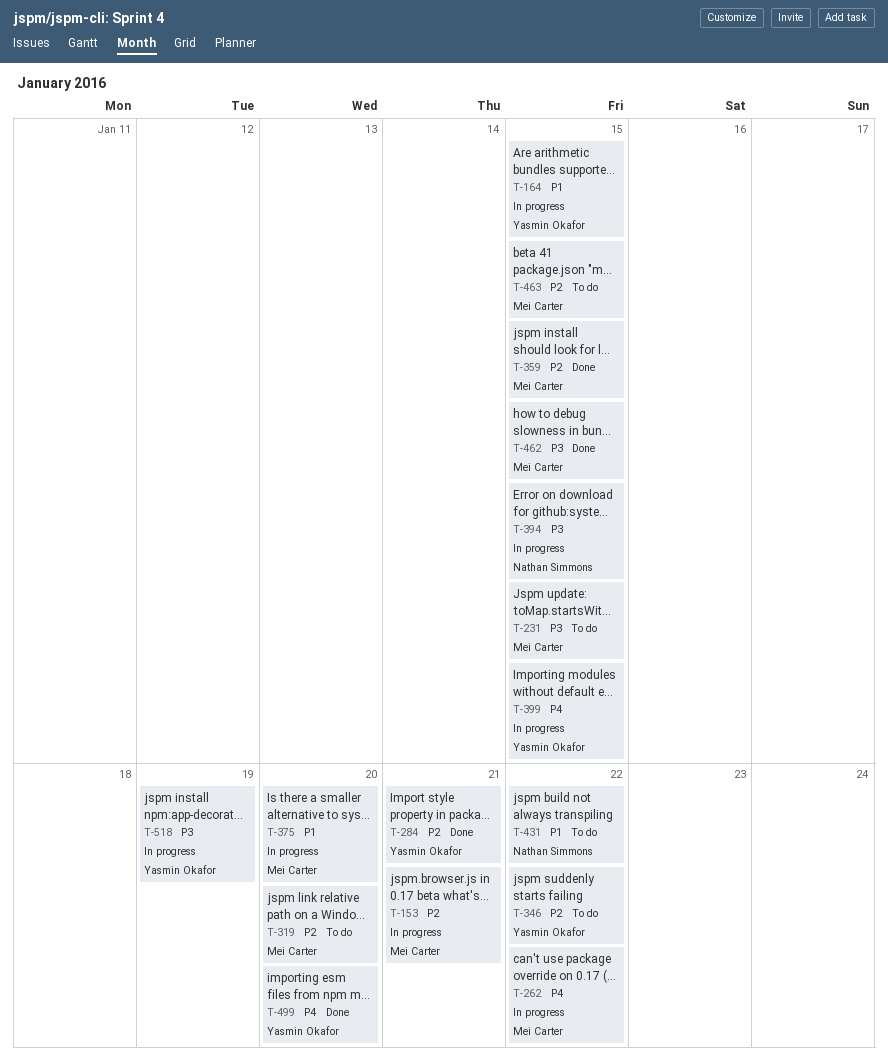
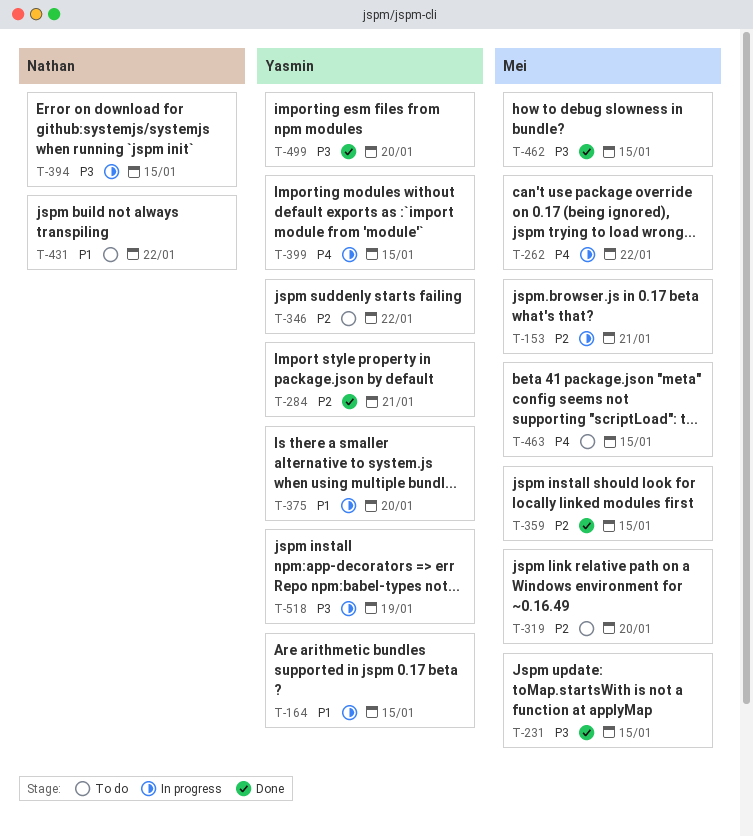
T-231, status: To do -> Done
T-375, owner: Mei Carter -> Yasmin Okafor
T-463, priority: P2 -> P4
T-499, priority: P4 -> P3

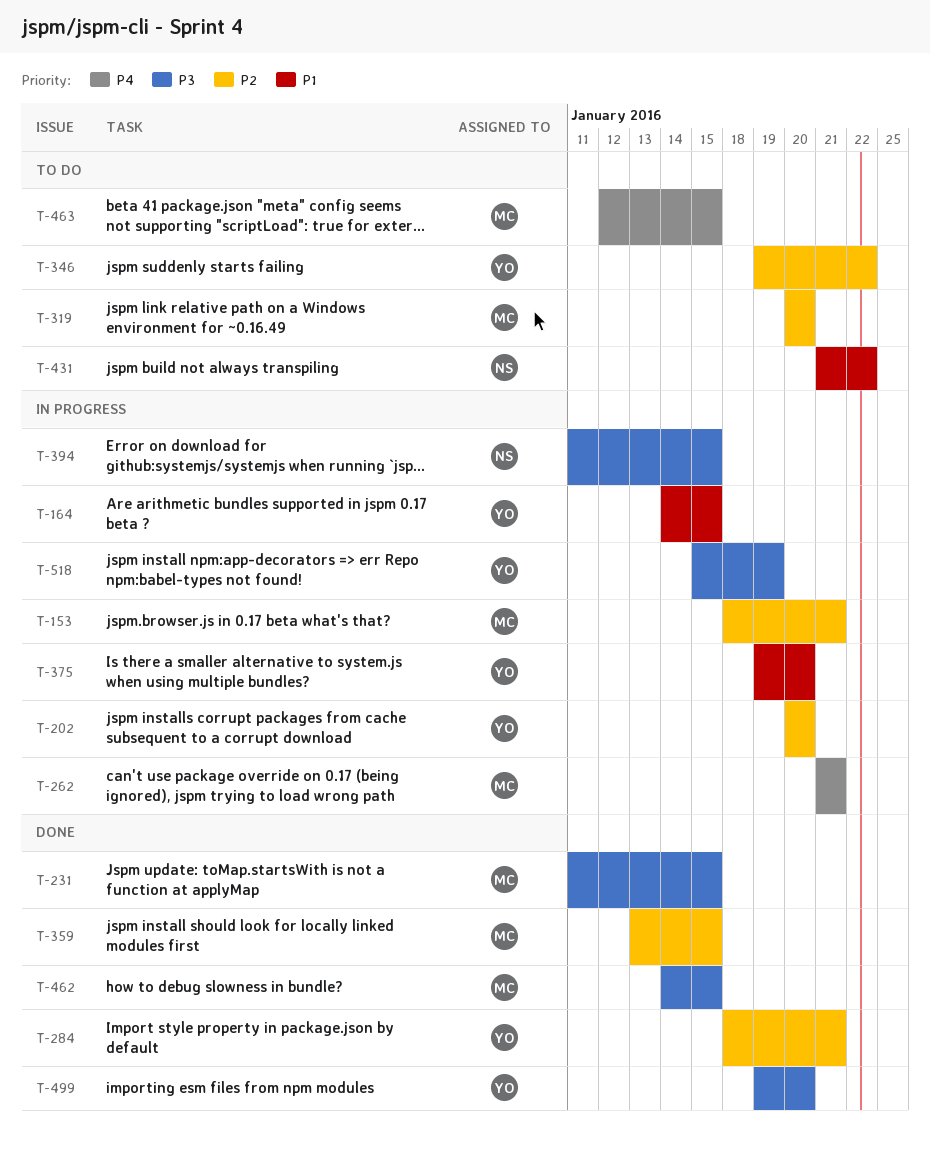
T-202: none -> present
T-262, due: Jan 22 -> Jan 21
T-399: present -> none

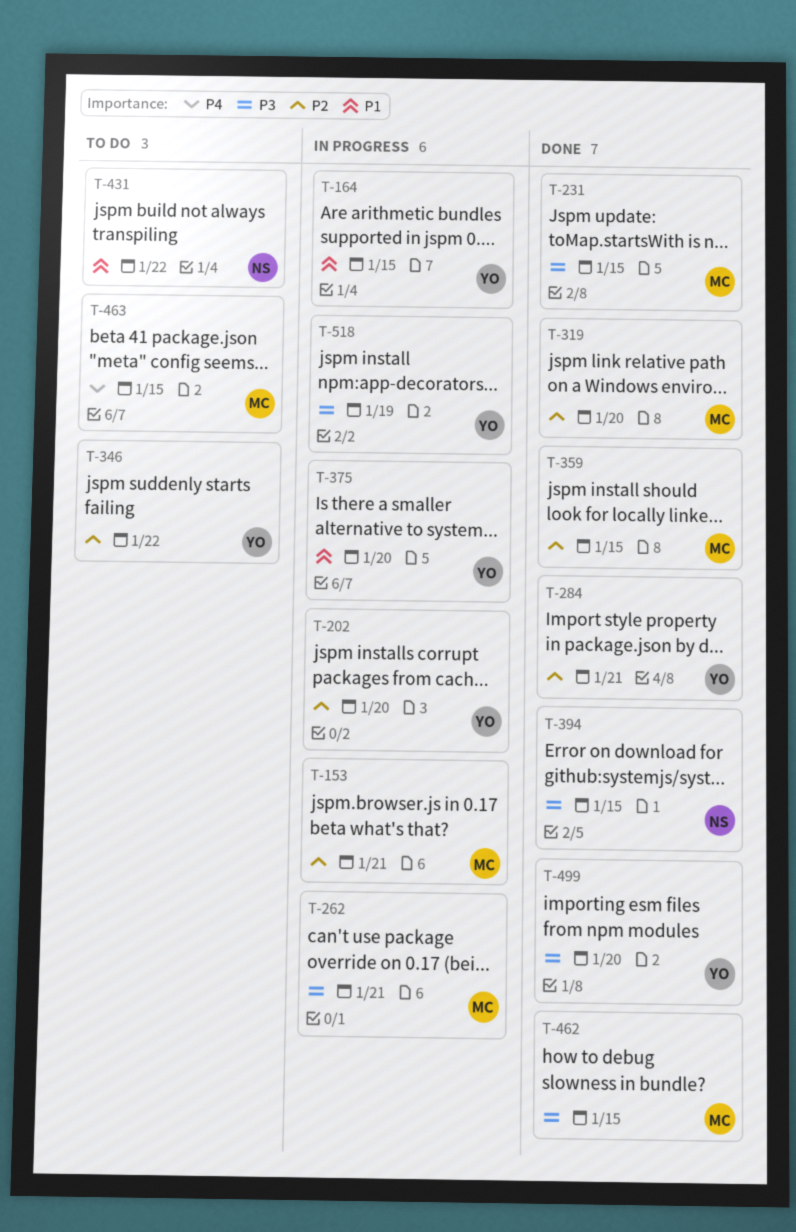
T-262, priority: P4 -> P3
T-319, status: To do -> Done
T-394, status: In progress -> Done

